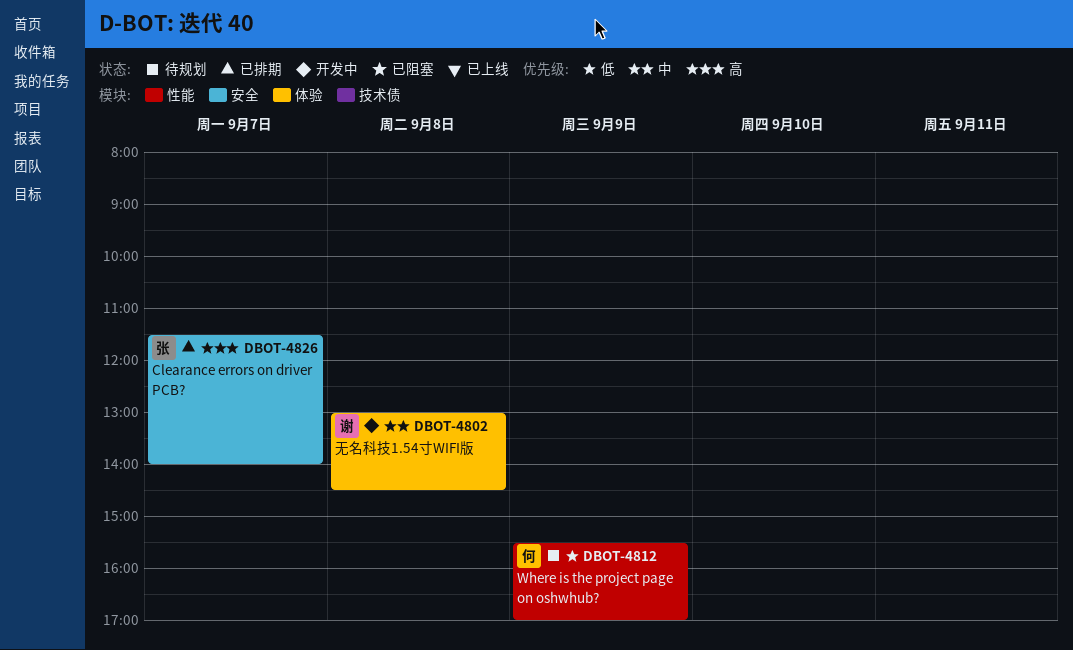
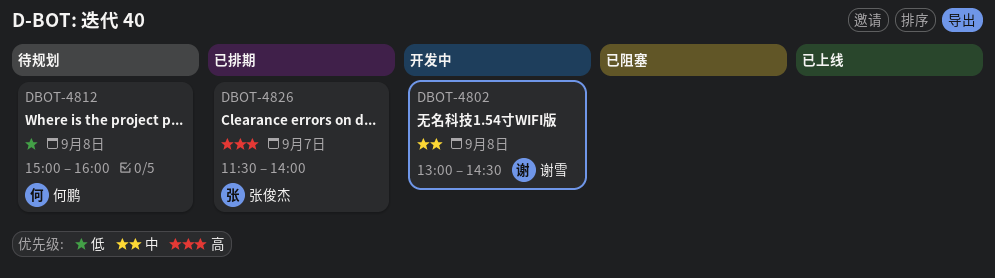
DBOT-4812, day: Sep 9 -> Sep 8
DBOT-4812, begins: 15:30 -> 15:00
DBOT-4812, ends: 17:00 -> 16:00

